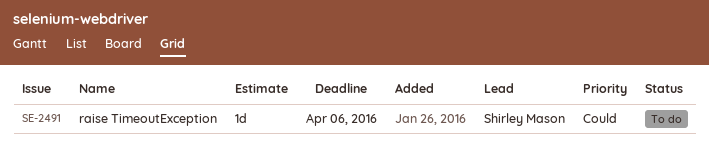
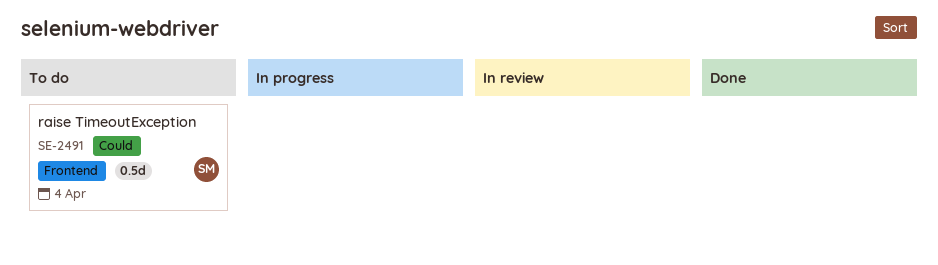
SE-2491, estimate: 1d -> 0.5d
SE-2491, due: Apr 6 -> Apr 4

